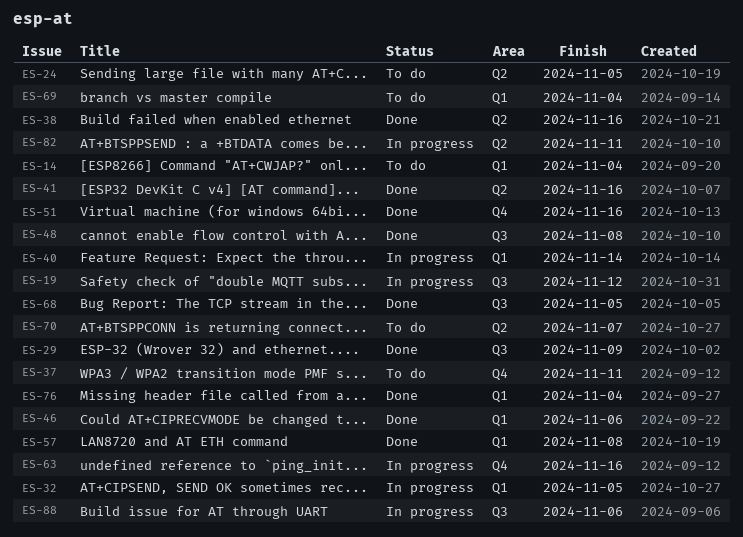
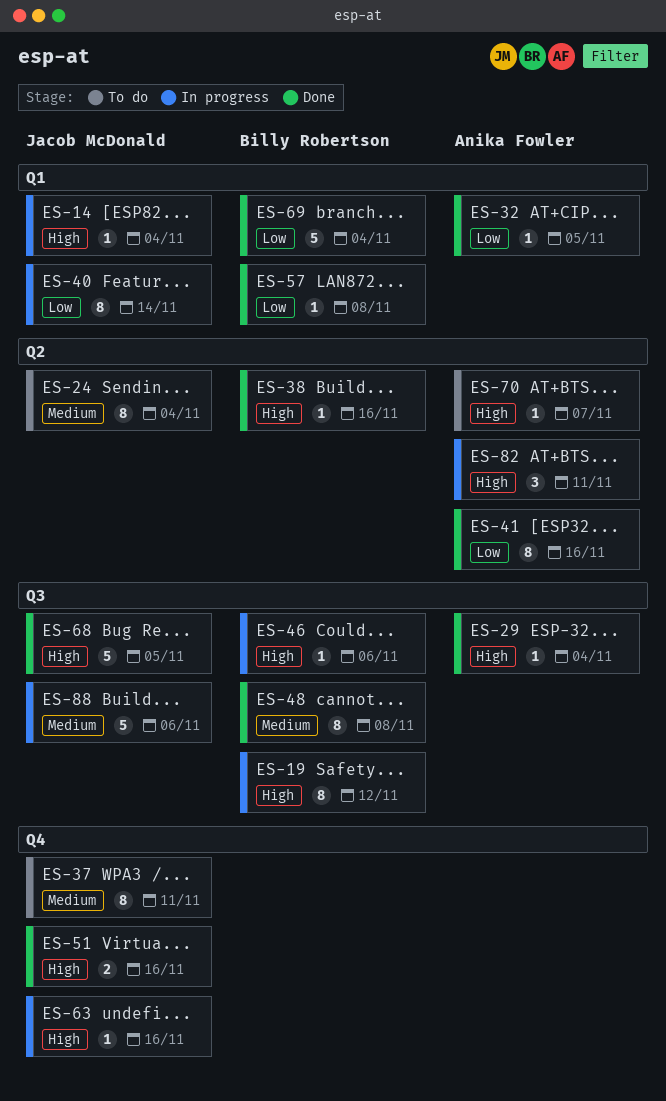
ES-14, status: To do -> In progress
ES-24, due: Nov 5 -> Nov 4
ES-29, due: Nov 9 -> Nov 4
ES-32, status: In progress -> Done
ES-46, status: Done -> In progress
ES-46, label: Q1 -> Q3
ES-69, status: To do -> Done
ES-76: present -> none

